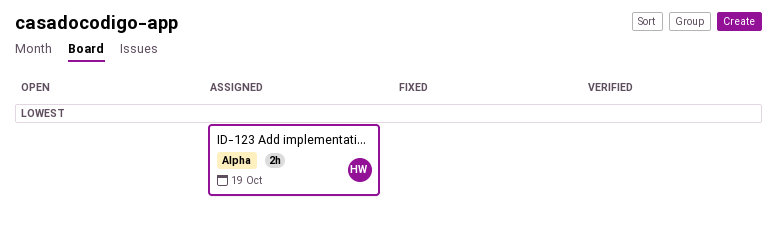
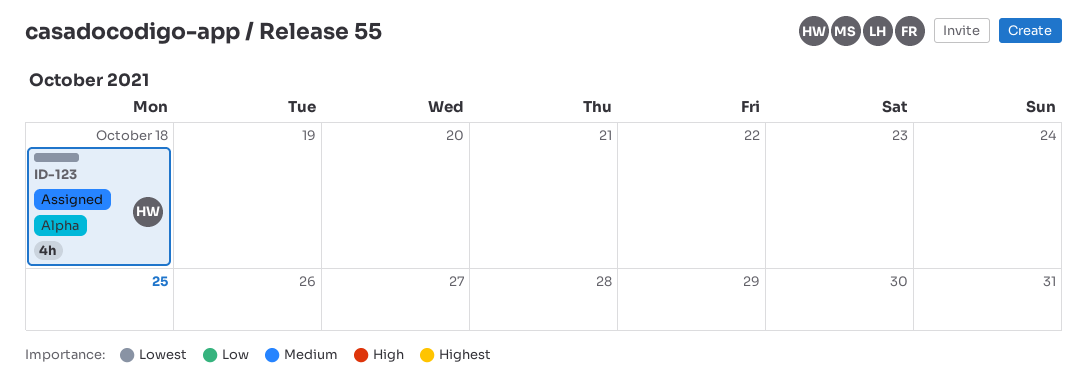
ID-123, estimate: 2h -> 4h
ID-123, due: Oct 19 -> Oct 18

